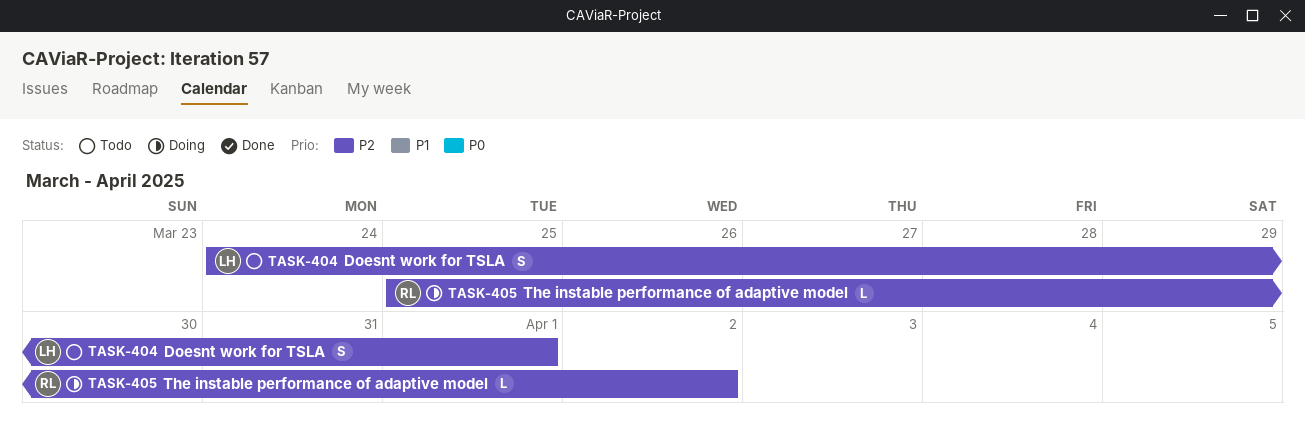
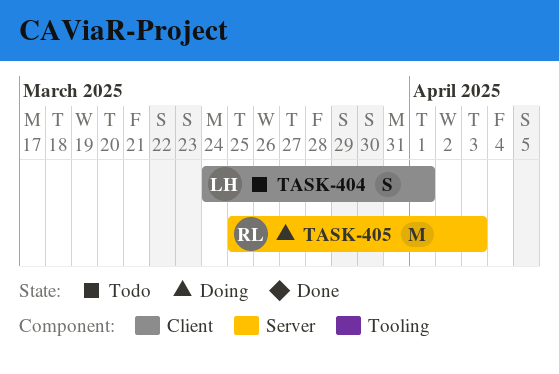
TASK-405, estimate: L -> M
TASK-405, due: Apr 2 -> Apr 3

